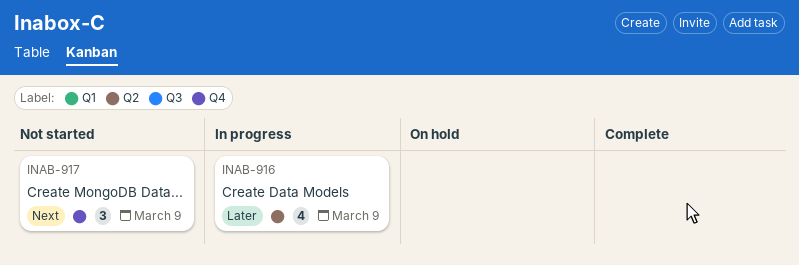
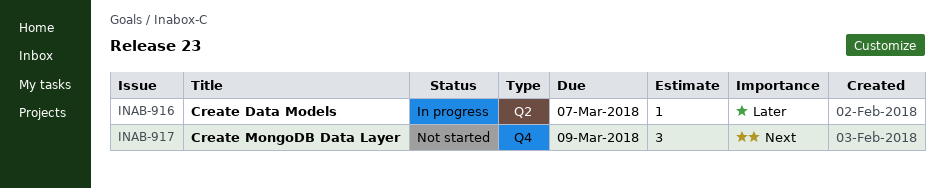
INAB-916, estimate: 4 -> 1
INAB-916, due: Mar 9 -> Mar 7

